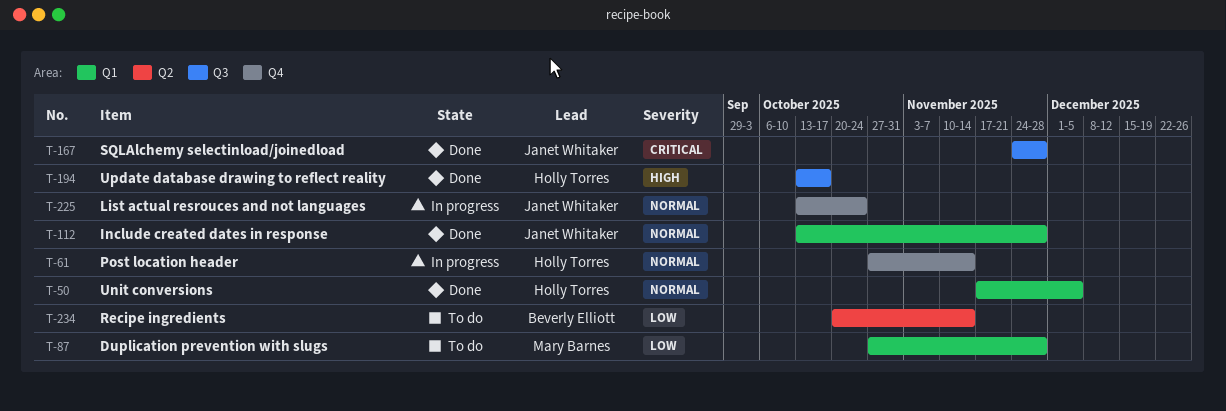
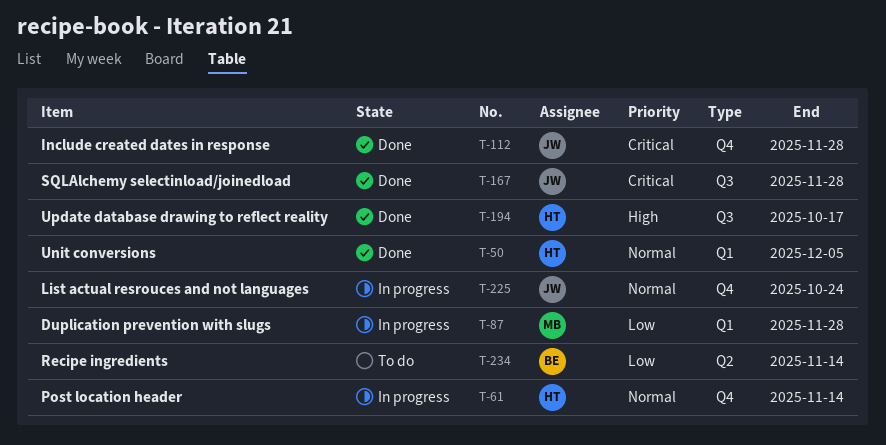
T-87, status: To do -> In progress
T-112, priority: Normal -> Critical
T-112, label: Q1 -> Q4

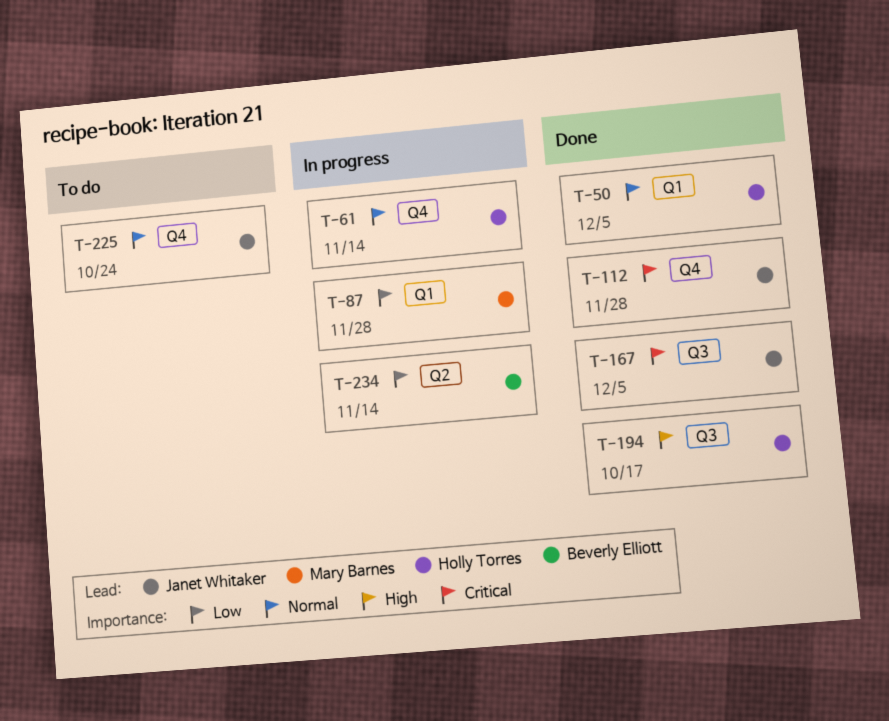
T-167, due: Nov 28 -> Dec 5
T-225, status: In progress -> To do
T-234, status: To do -> In progress

